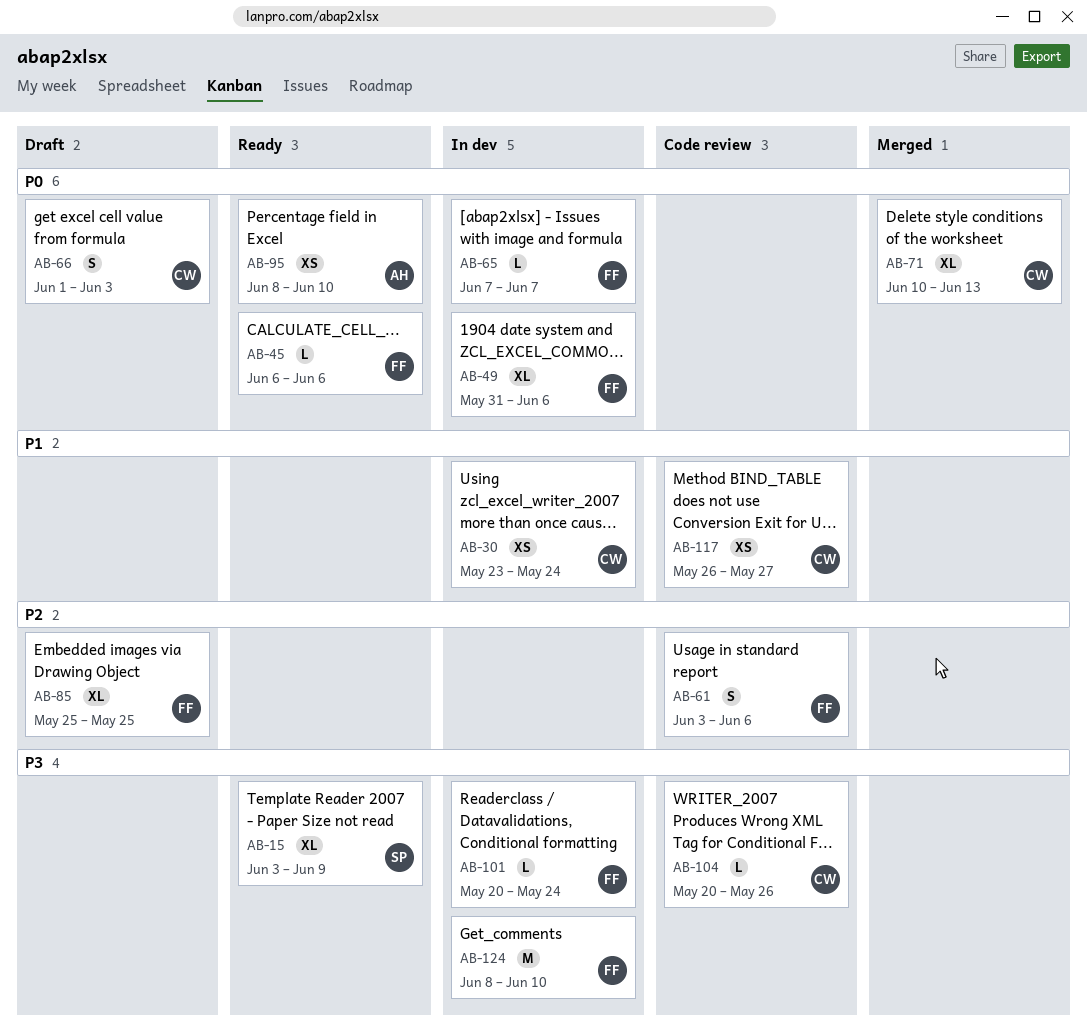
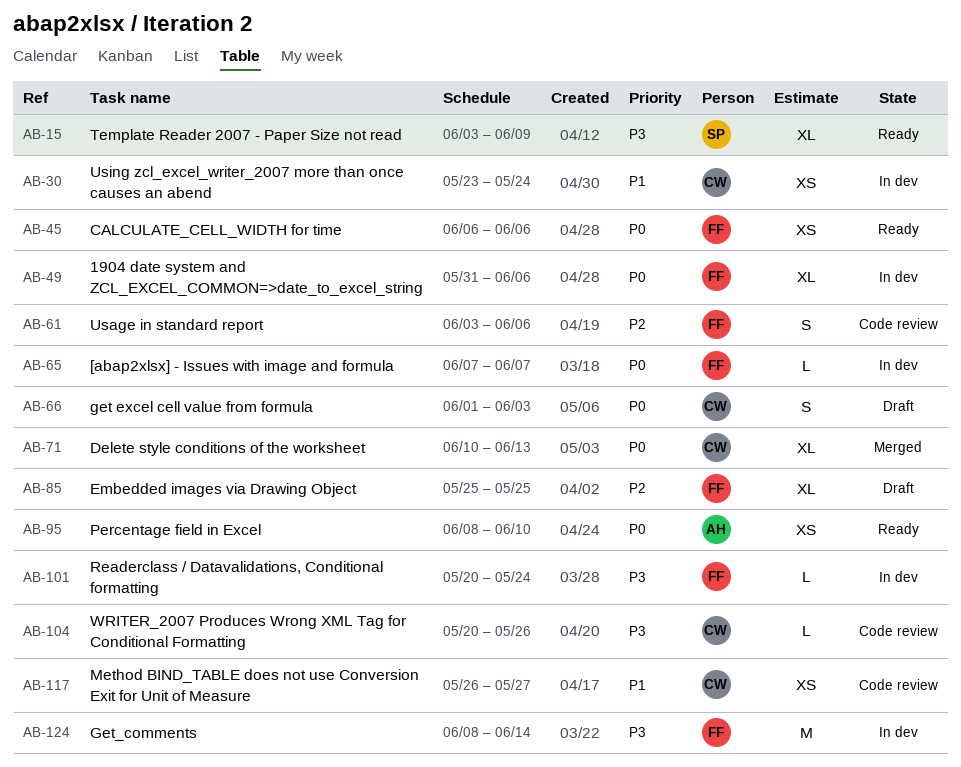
AB-45, estimate: L -> XS
AB-124, due: Jun 10 -> Jun 14

